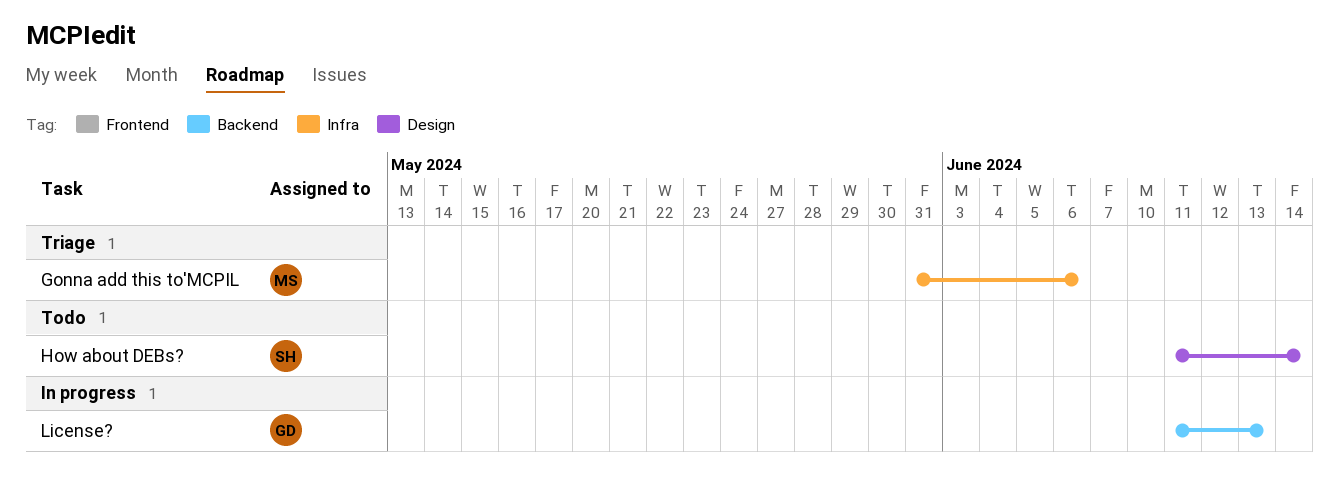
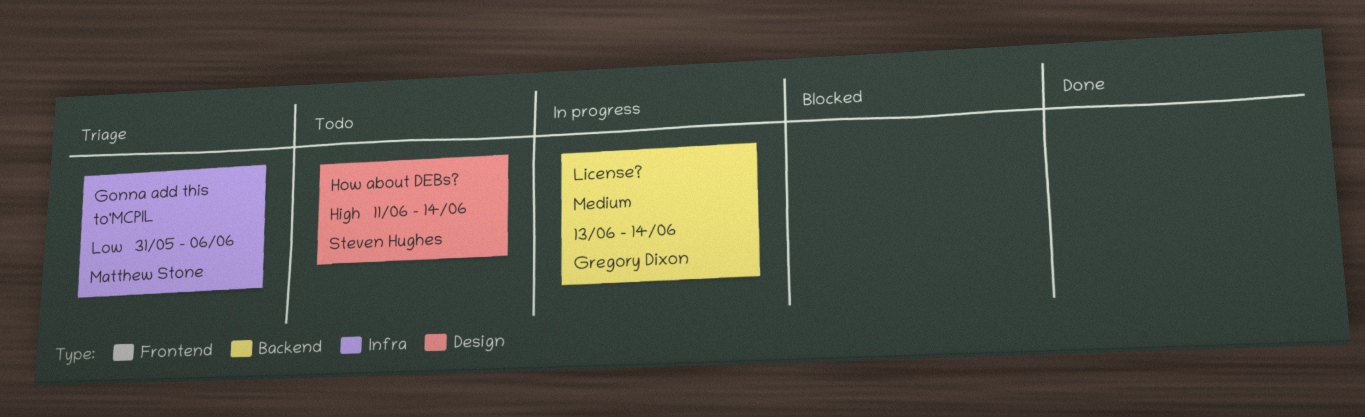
License?, start: Jun 11 -> Jun 13
License?, due: Jun 13 -> Jun 14

